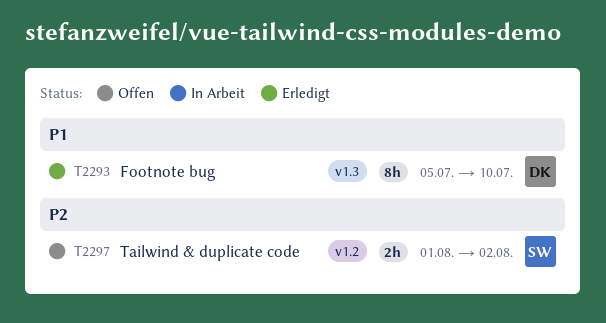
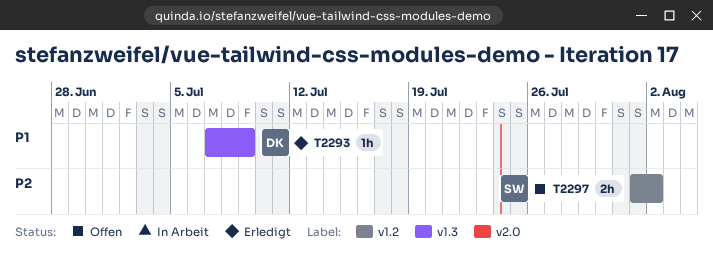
T2293, estimate: 8h -> 1h
T2293, start: Jul 5 -> Jul 7
T2293, due: Jul 10 -> Jul 9

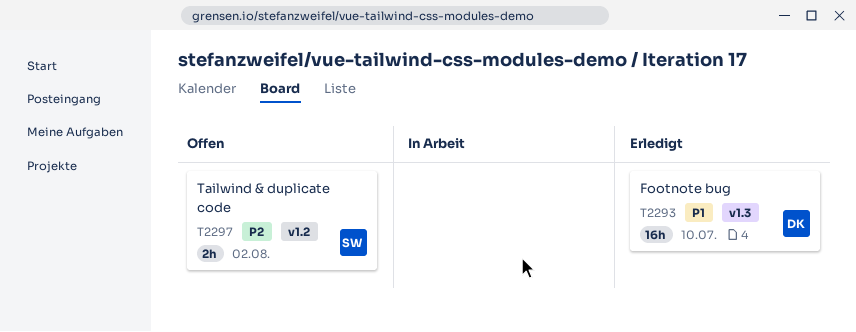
T2293, estimate: 1h -> 16h
T2293, due: Jul 9 -> Jul 10

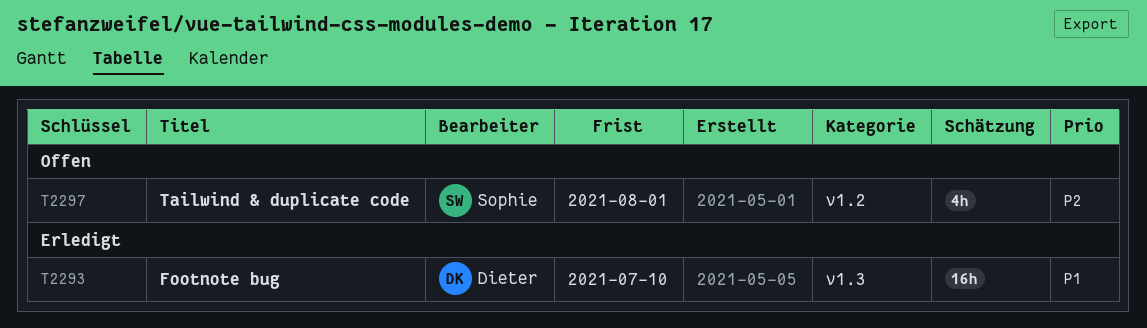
T2297, estimate: 2h -> 4h
T2297, due: Aug 2 -> Aug 1

